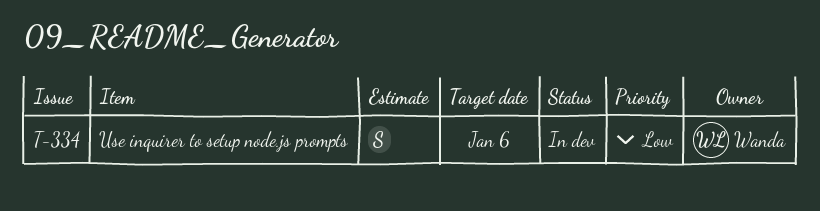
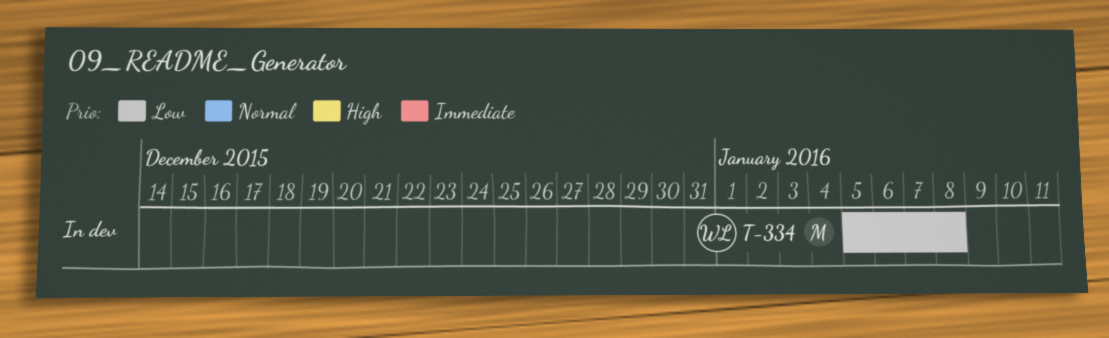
T-334, estimate: S -> M
T-334, due: Jan 6 -> Jan 8

